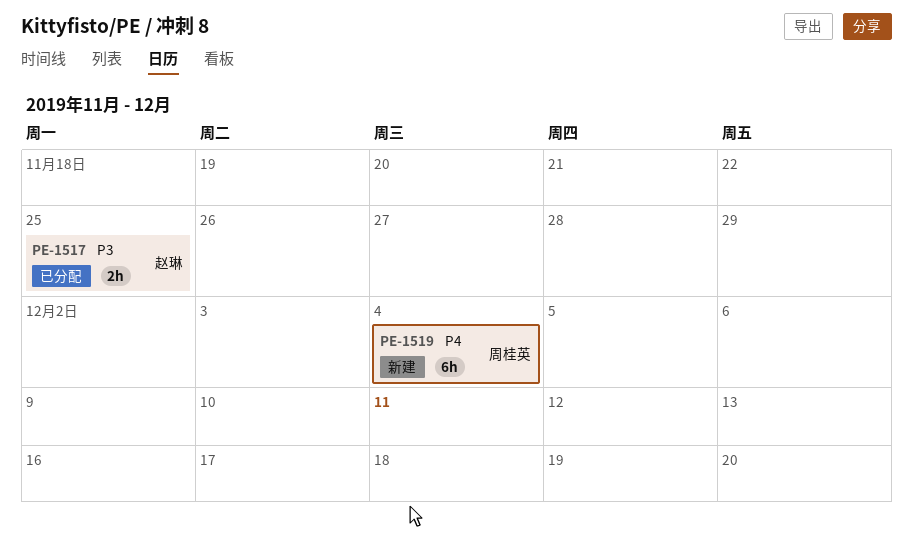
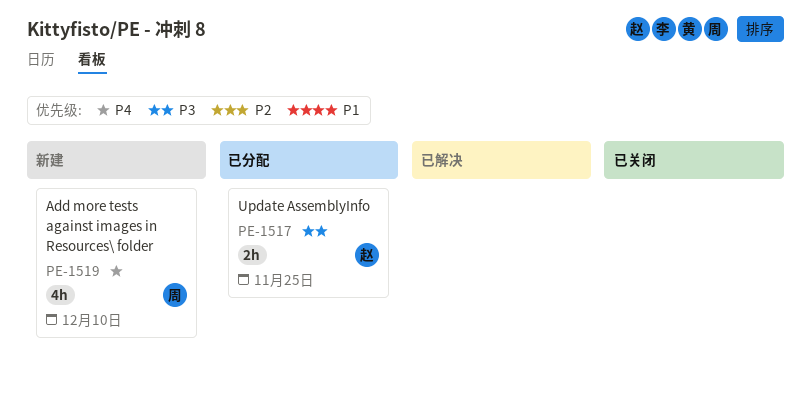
PE-1519, estimate: 6h -> 4h
PE-1519, due: Dec 4 -> Dec 10

